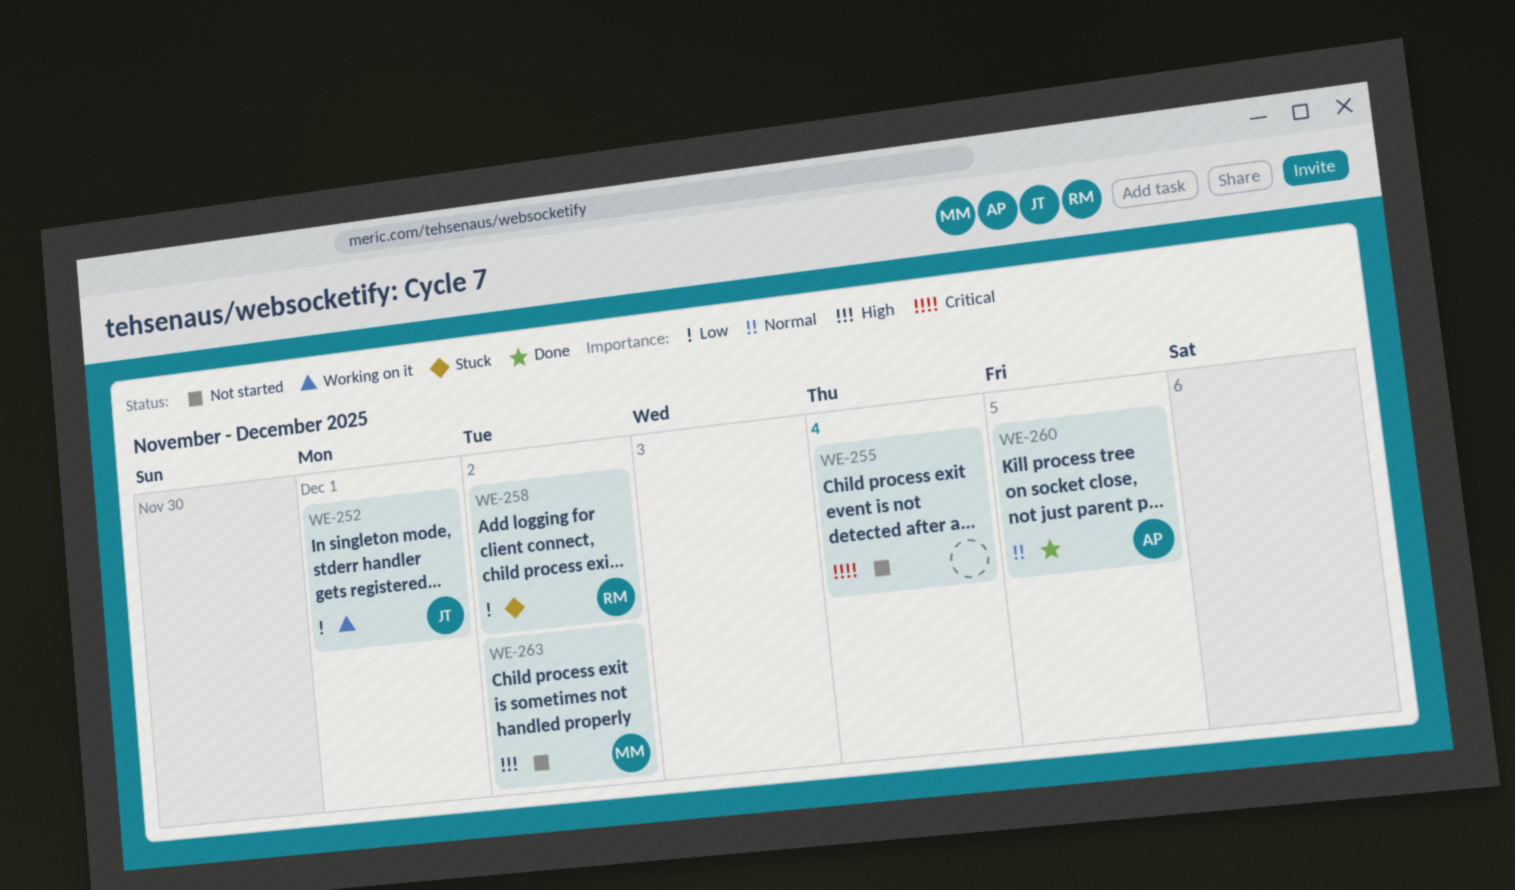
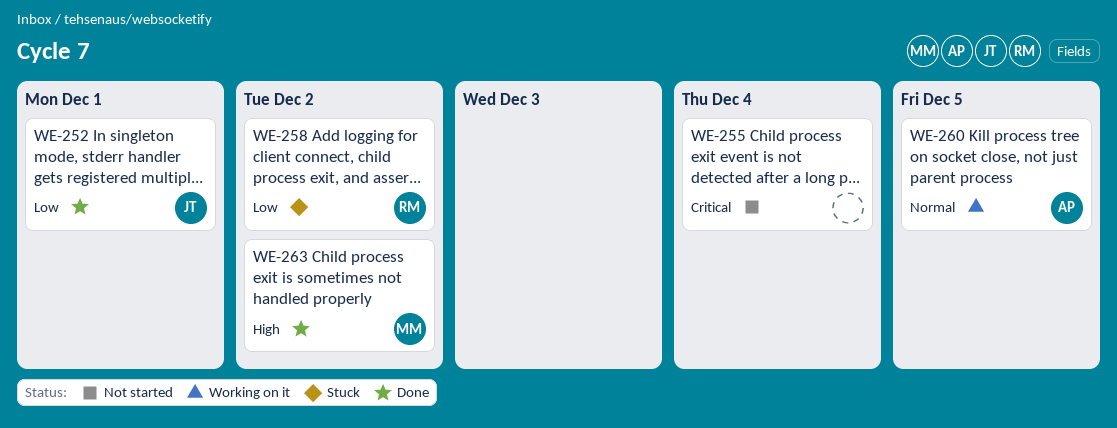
WE-252, status: Working on it -> Done
WE-260, status: Done -> Working on it
WE-263, status: Not started -> Done

